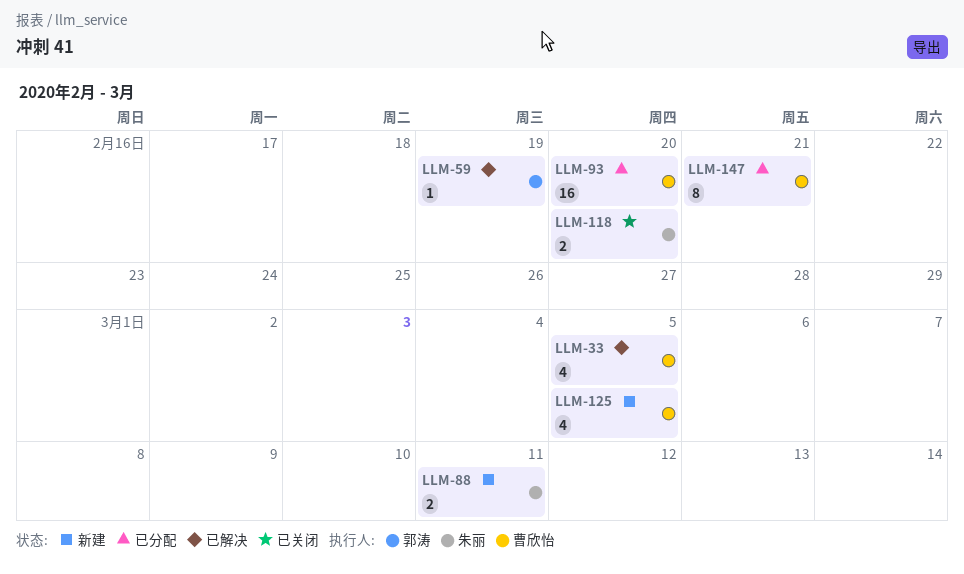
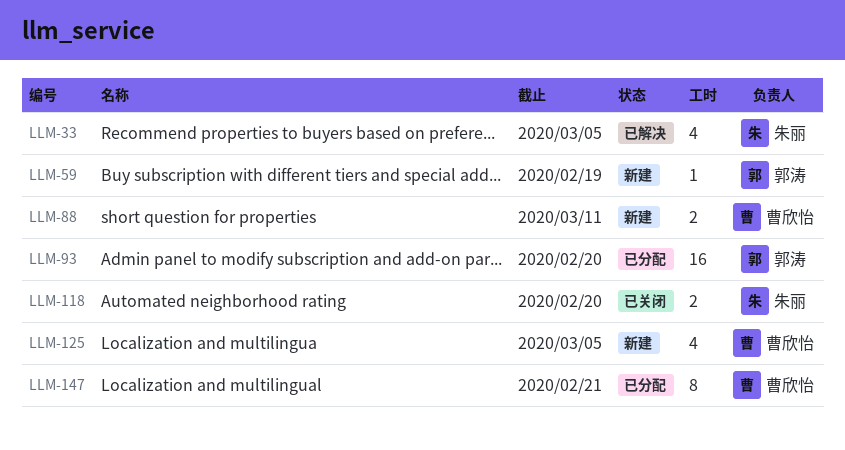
LLM-33, owner: 曹欣怡 -> 朱丽
LLM-59, status: 已解决 -> 新建
LLM-88, owner: 朱丽 -> 曹欣怡
LLM-93, owner: 曹欣怡 -> 郭涛

